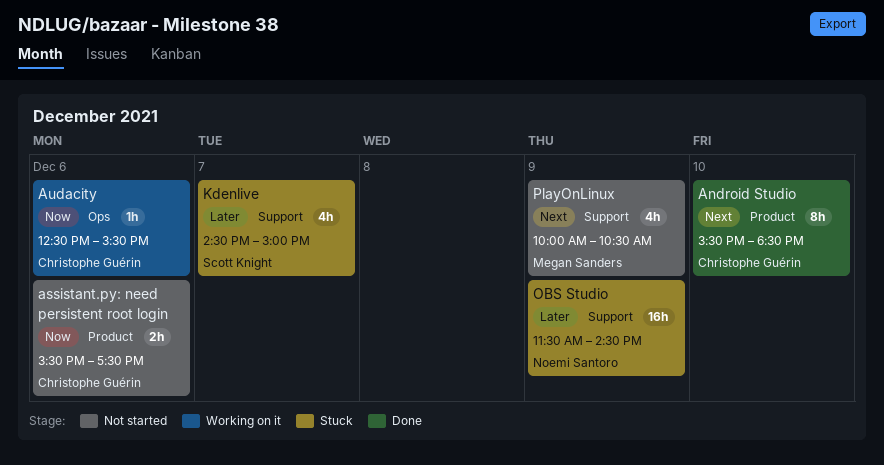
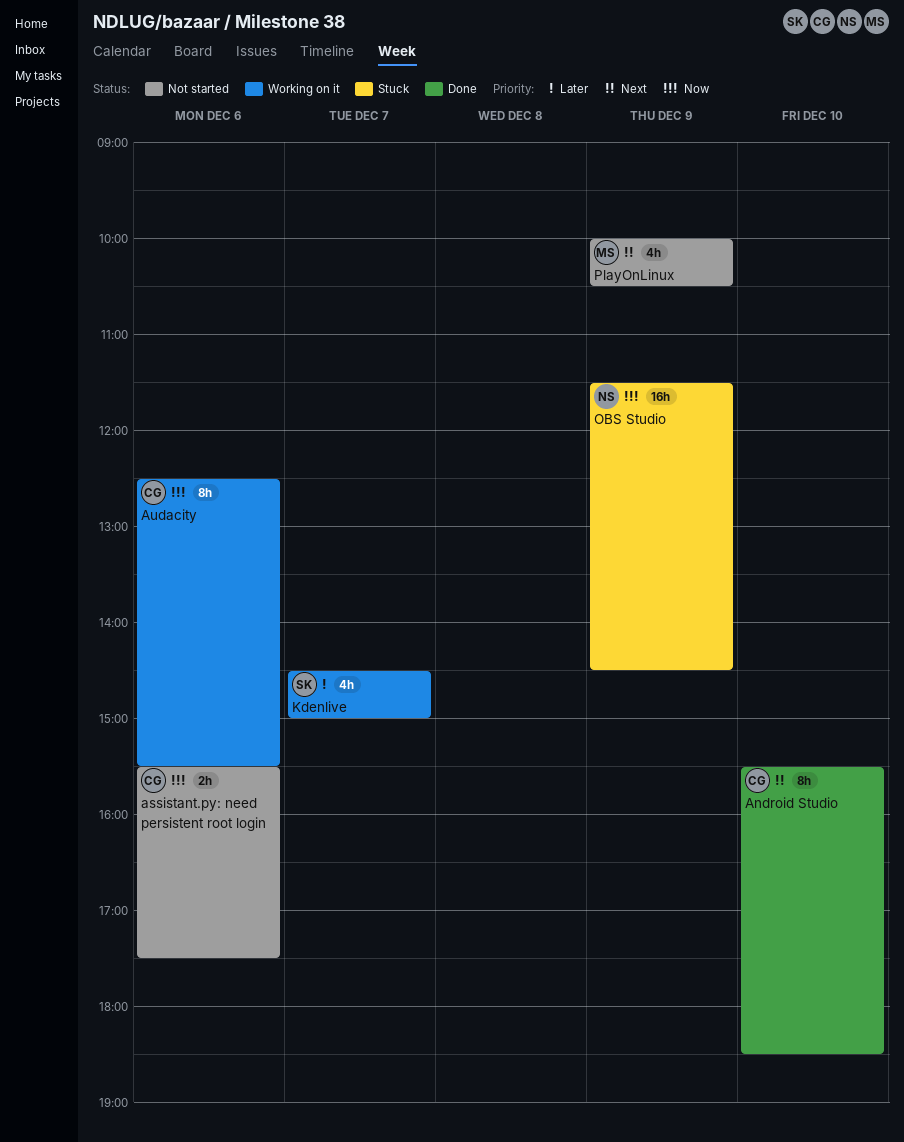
Audacity, estimate: 1h -> 8h
Kdenlive, status: Stuck -> Working on it
OBS Studio, priority: Later -> Now

